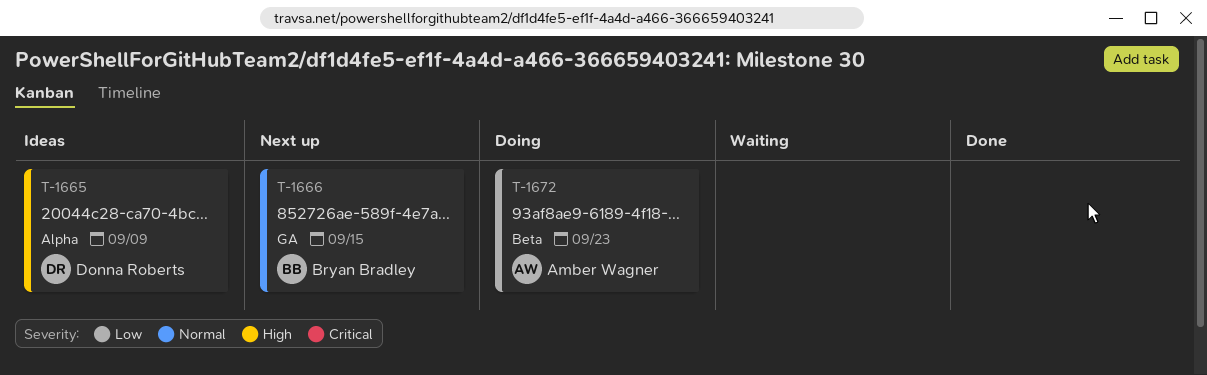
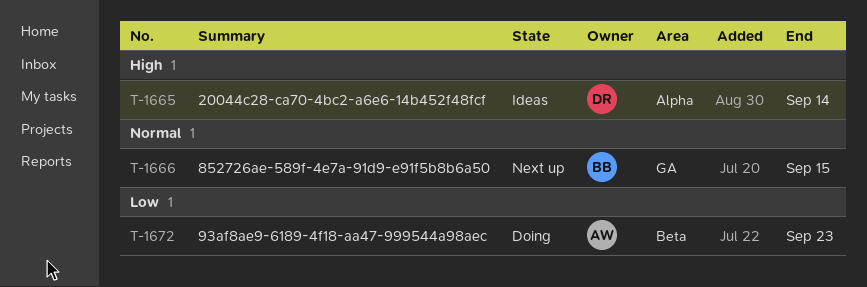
T-1665, due: Sep 9 -> Sep 14

